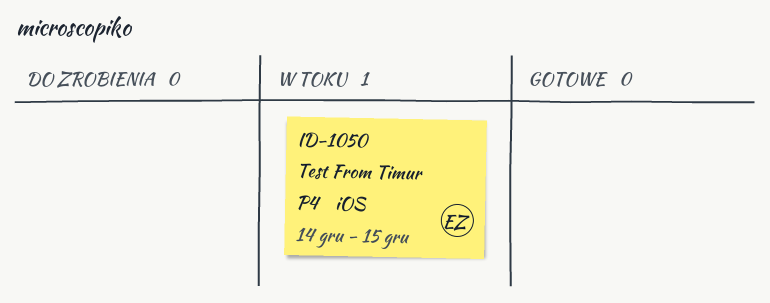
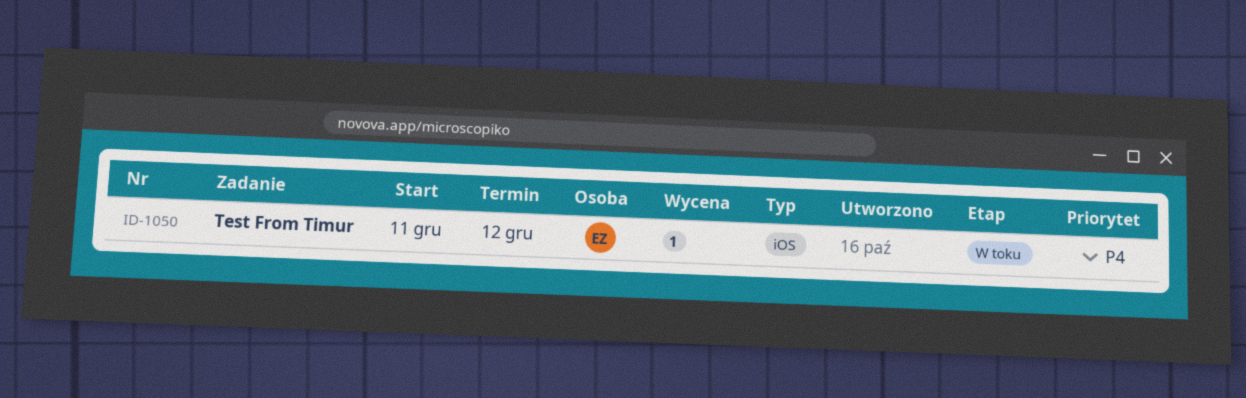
ID-1050, start: Dec 14 -> Dec 11
ID-1050, due: Dec 15 -> Dec 12

